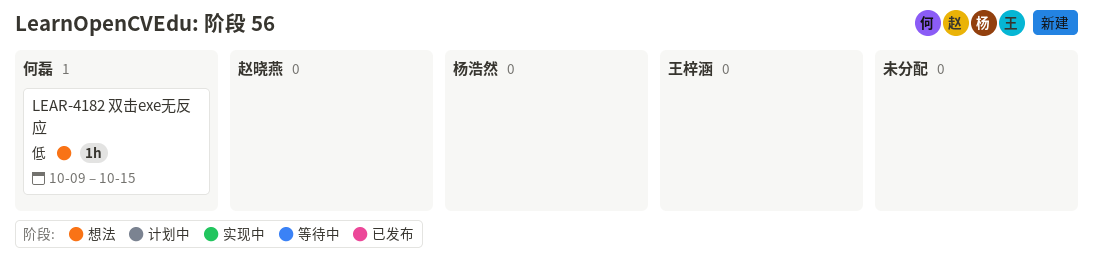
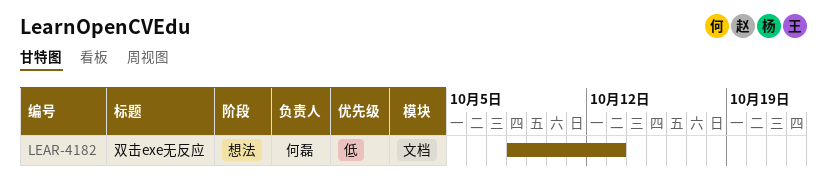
LEAR-4182, start: Oct 9 -> Oct 8
LEAR-4182, due: Oct 15 -> Oct 13

